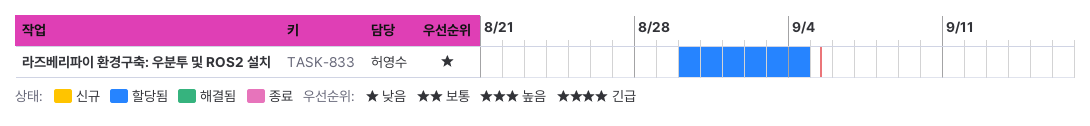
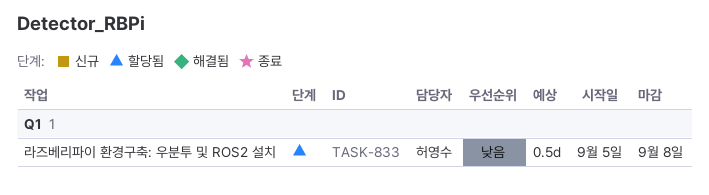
TASK-833, start: Aug 30 -> Sep 5
TASK-833, due: Sep 4 -> Sep 8

